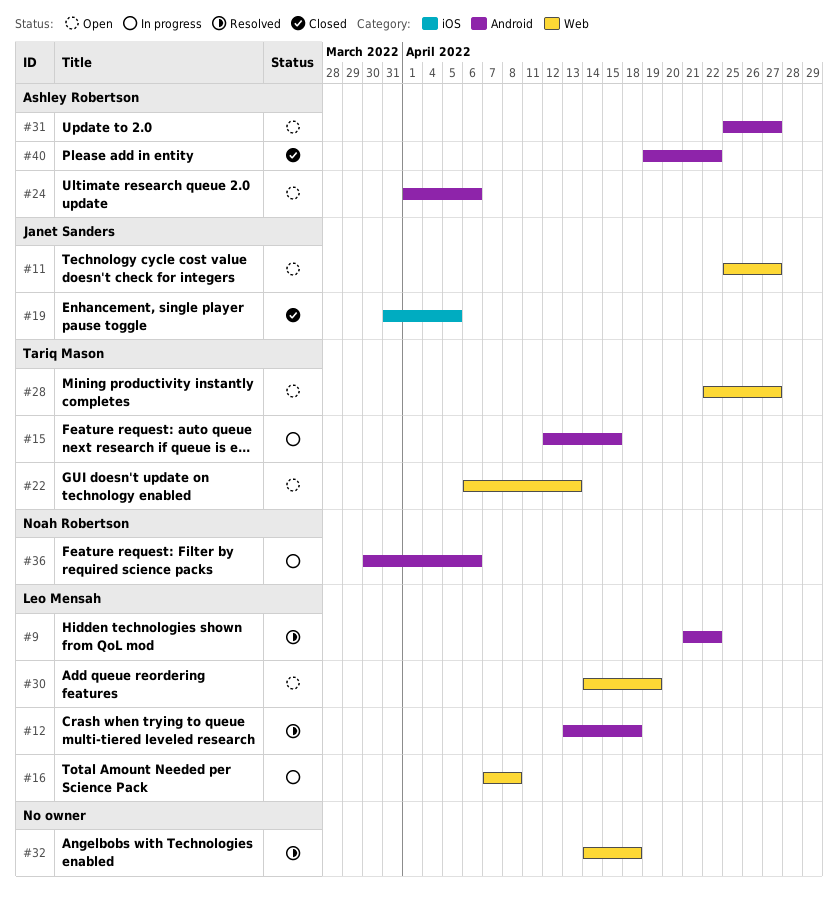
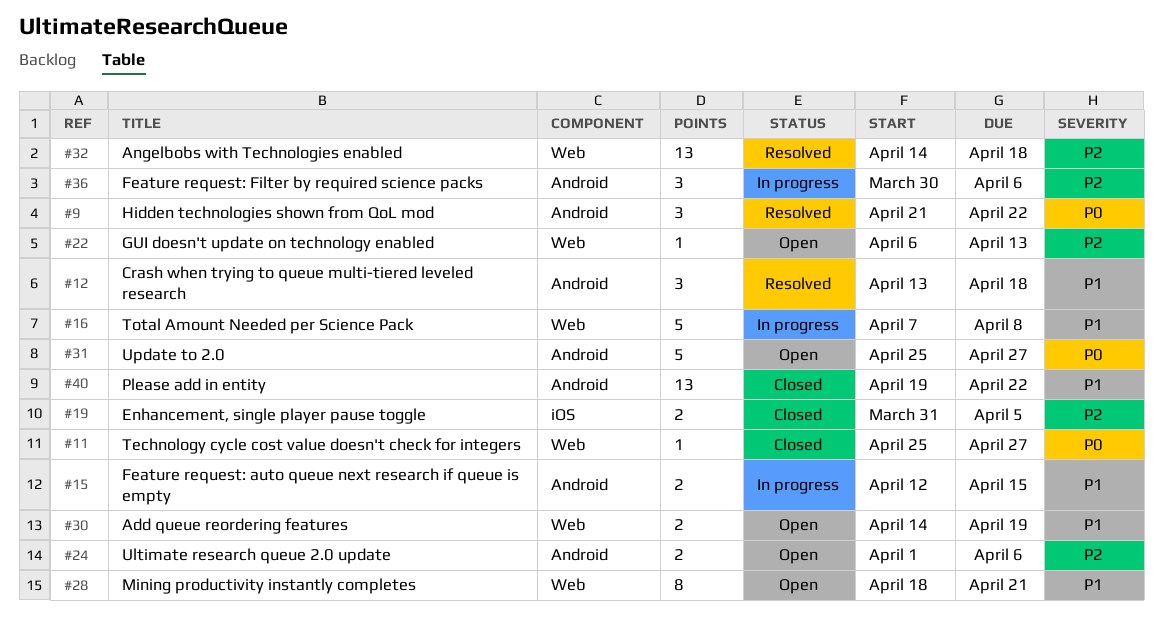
#11, status: Open -> Closed
#28, start: Apr 22 -> Apr 18
#28, due: Apr 27 -> Apr 21

